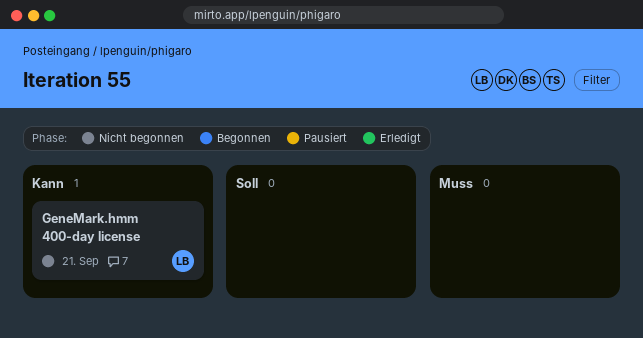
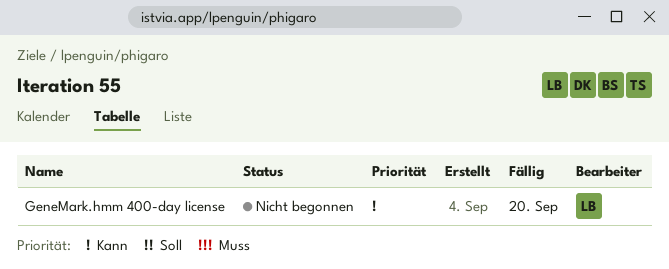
GeneMark.hmm 400-day license, due: Sep 21 -> Sep 20

